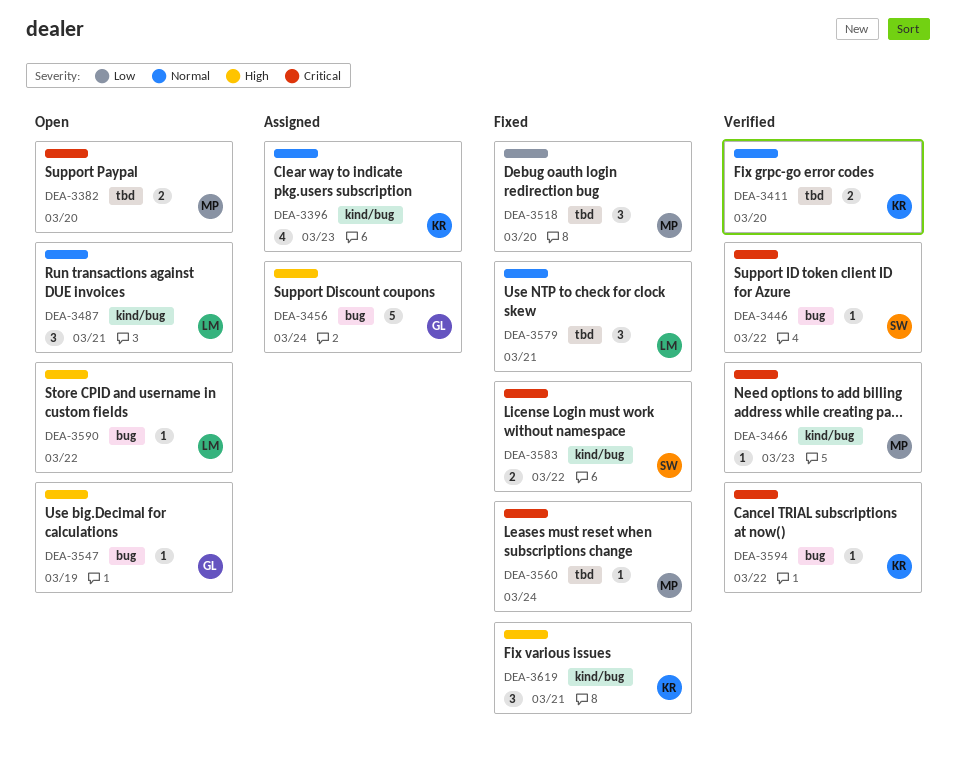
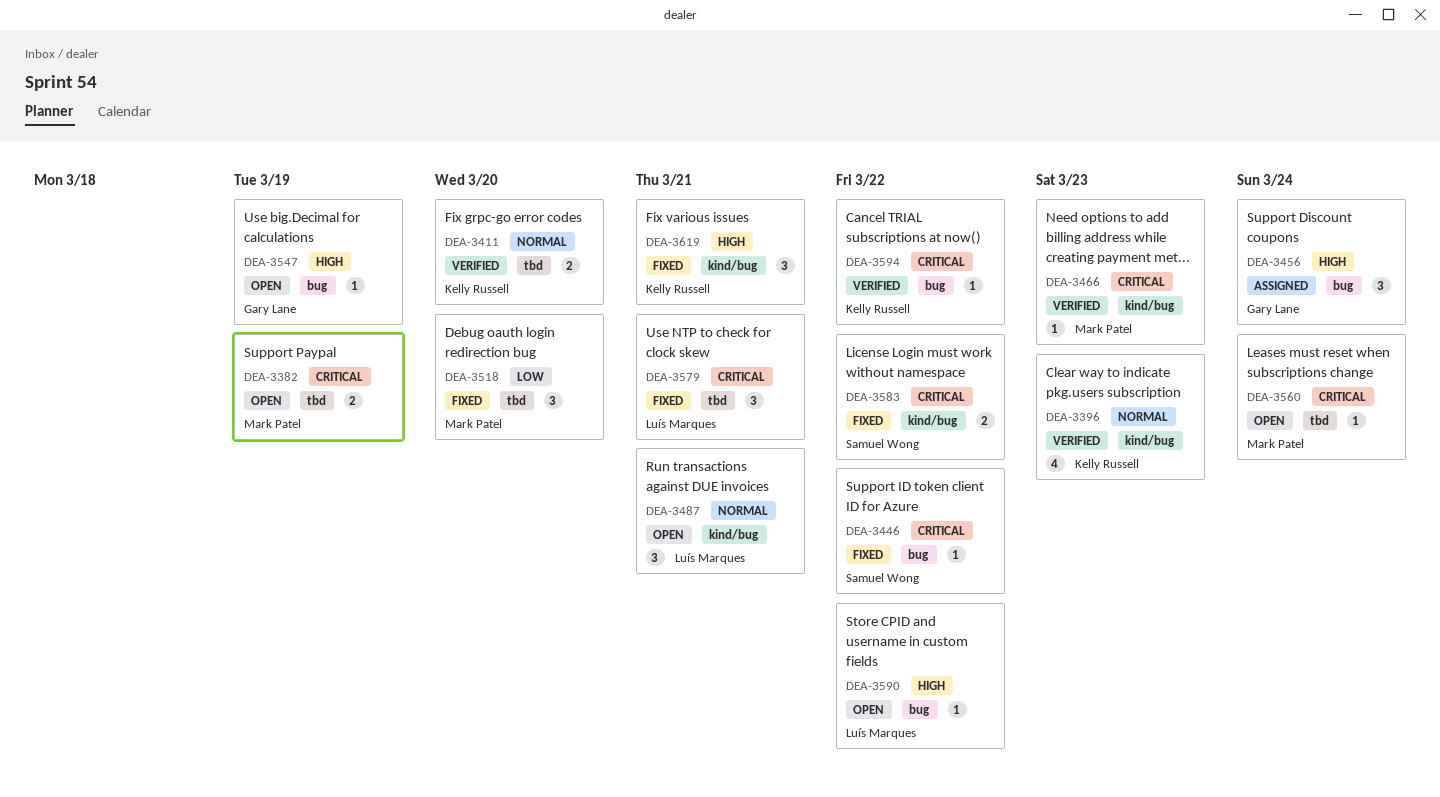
DEA-3382, due: Mar 20 -> Mar 19
DEA-3396, status: Assigned -> Verified
DEA-3446, status: Verified -> Fixed
DEA-3456, estimate: 5 -> 3
DEA-3560, status: Fixed -> Open
DEA-3579, priority: Normal -> Critical

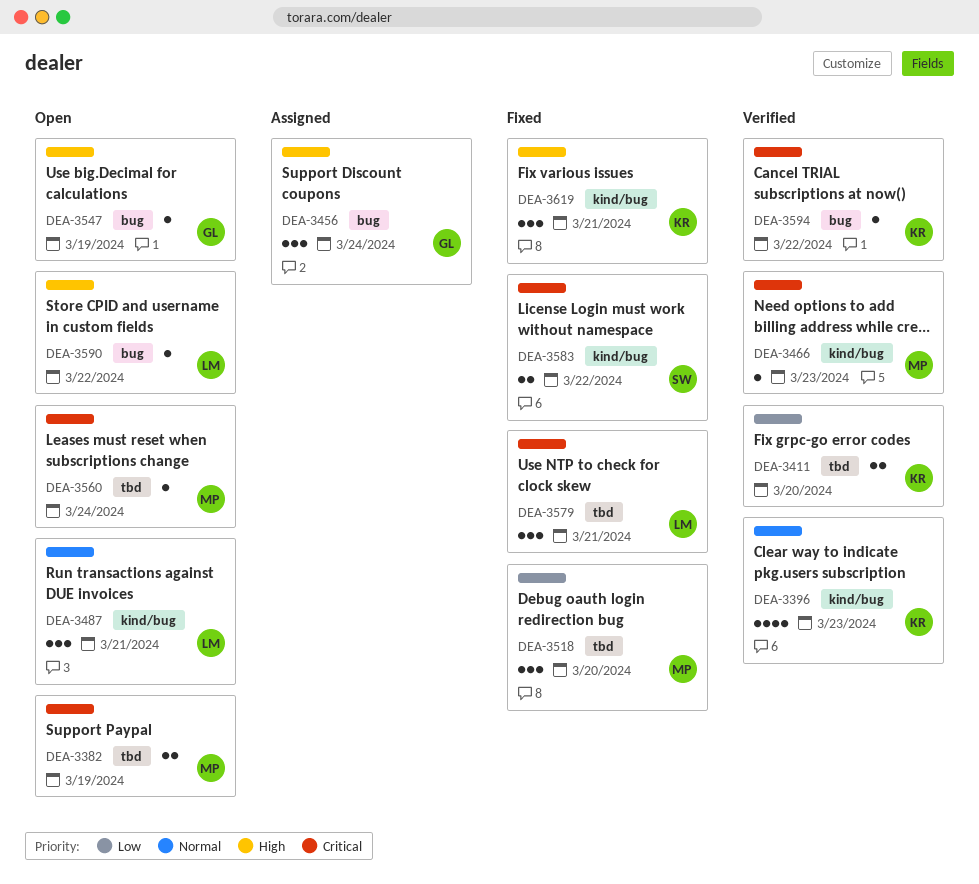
DEA-3411, priority: Normal -> Low
DEA-3446: present -> none

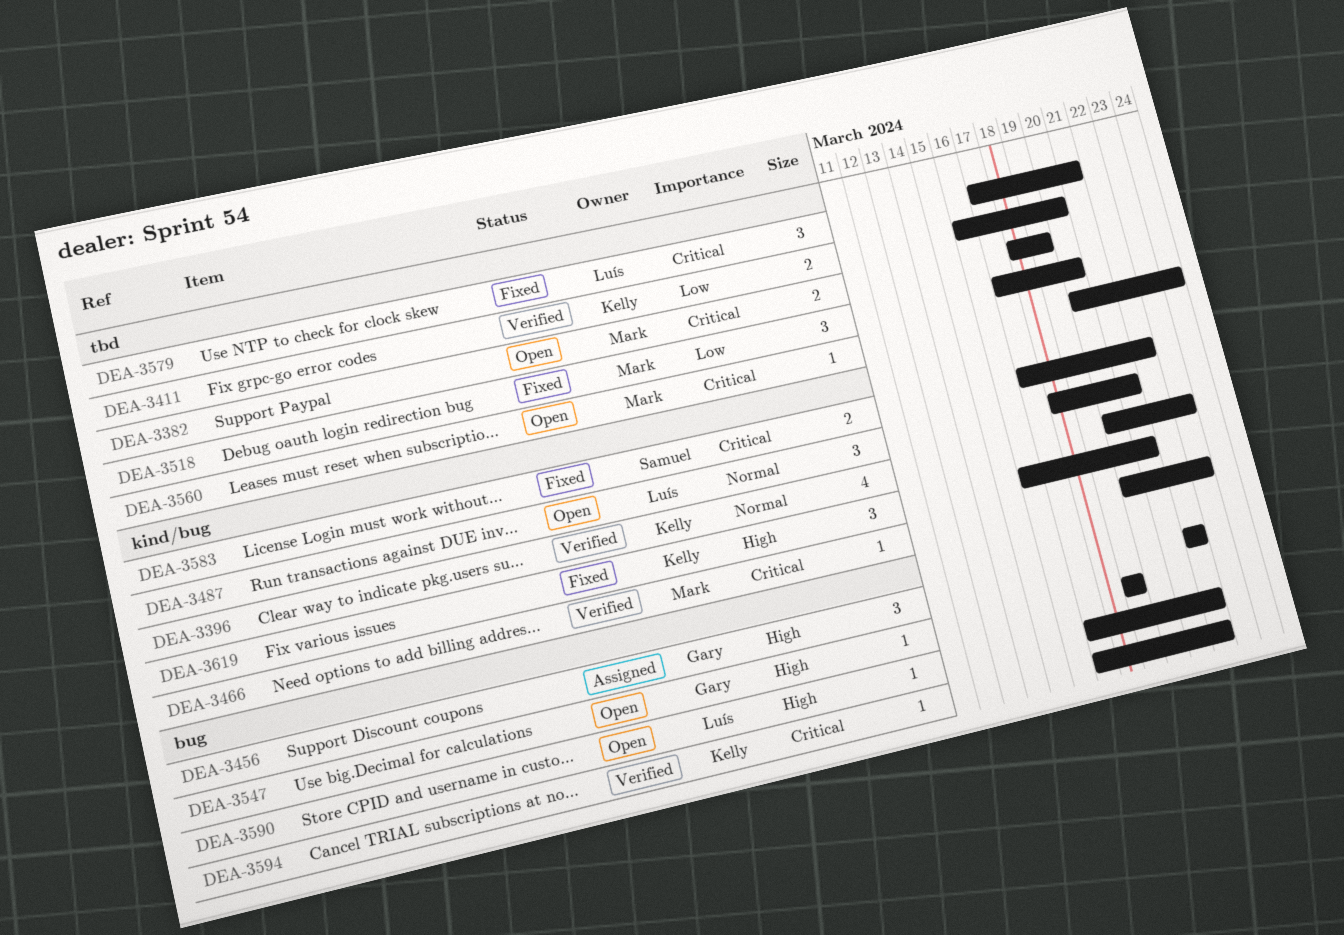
DEA-3456, due: Mar 24 -> Mar 22

